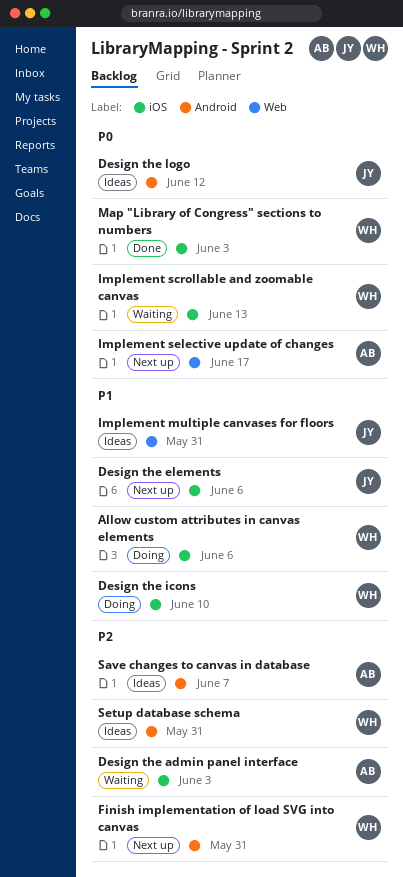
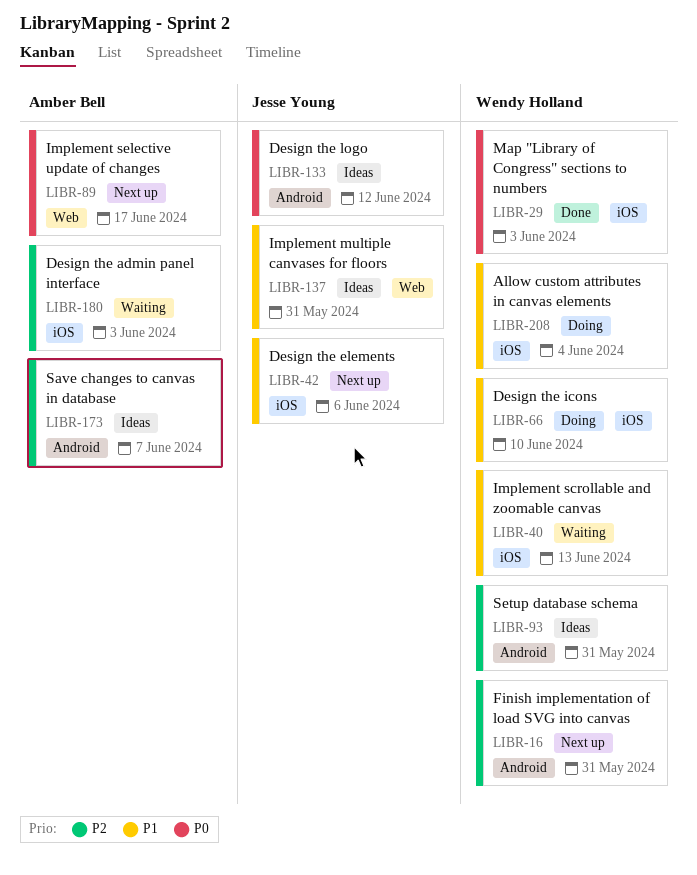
Allow custom attributes in canvas elements, due: Jun 6 -> Jun 4
Implement scrollable and zoomable canvas, priority: P0 -> P1

